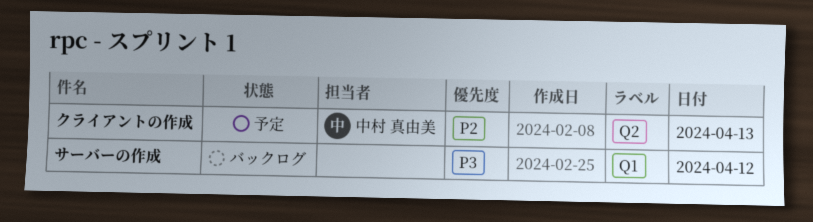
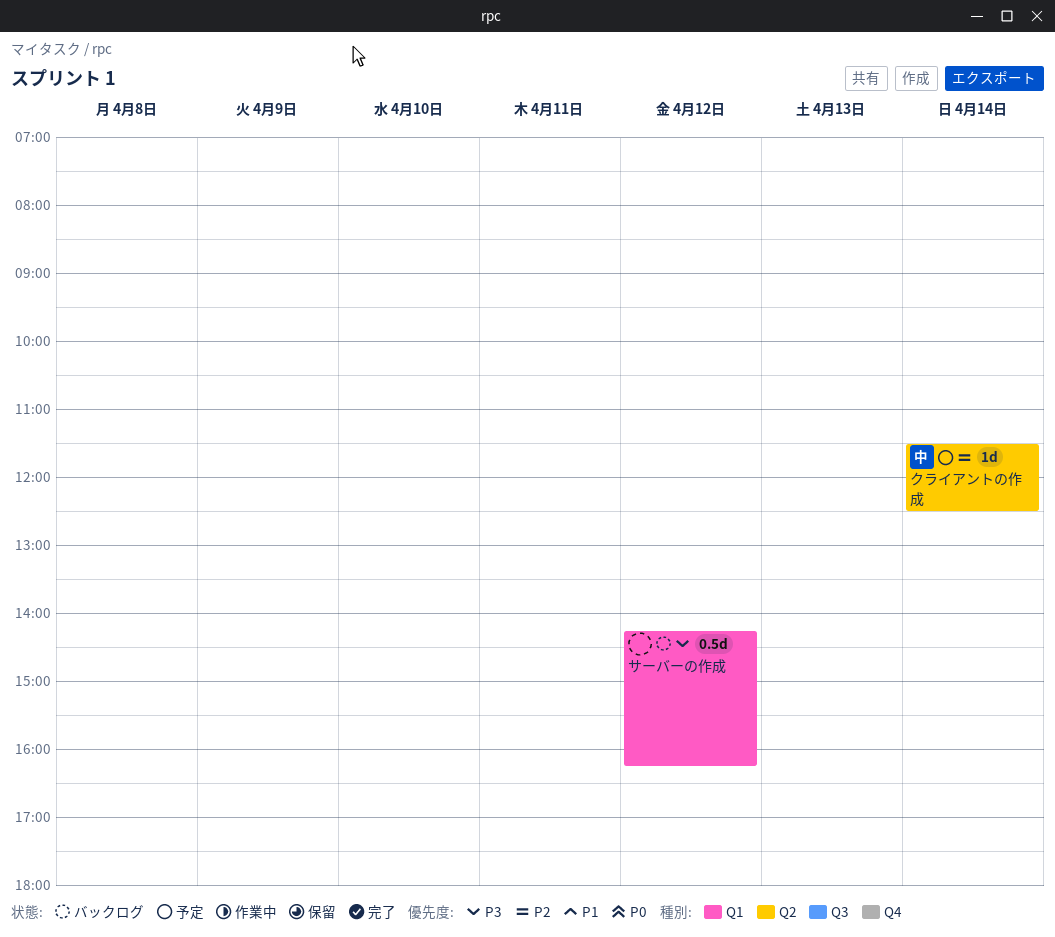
クライアントの作成, day: Apr 13 -> Apr 14

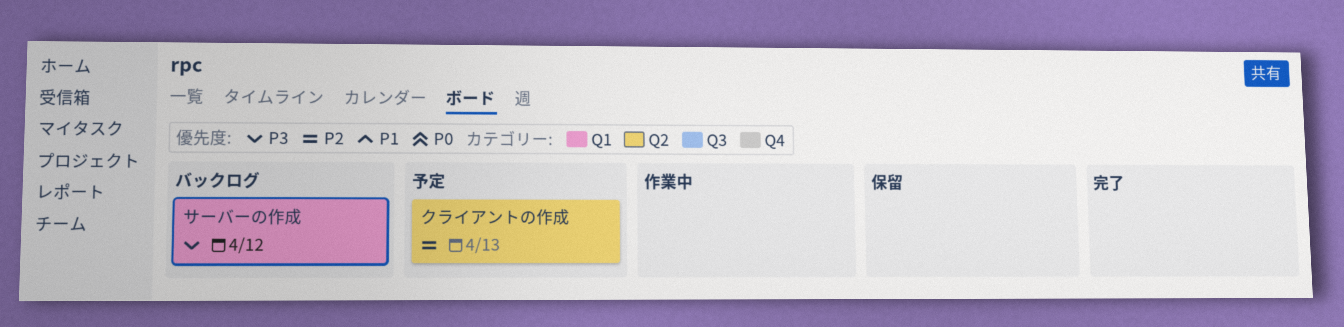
クライアントの作成, day: Apr 14 -> Apr 13

